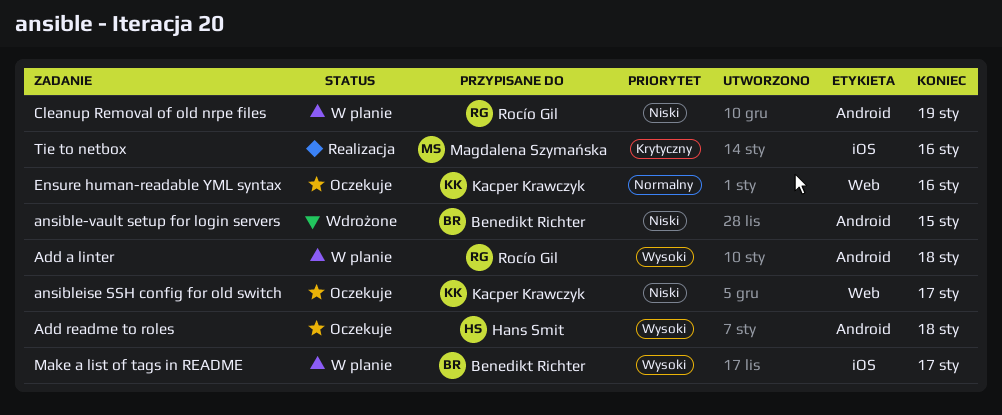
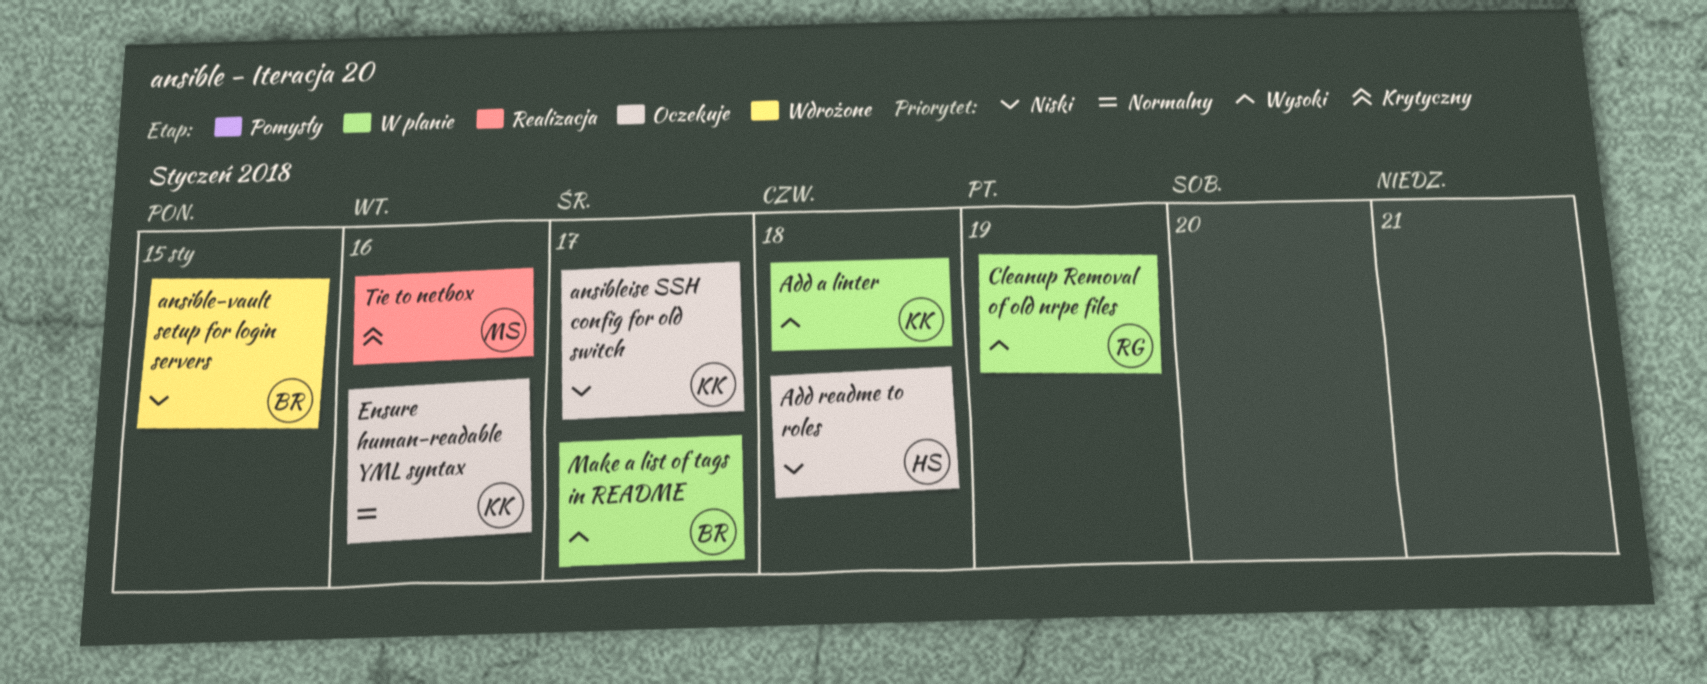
Add a linter, owner: Rocío Gil -> Kacper Krawczyk
Add readme to roles, priority: Wysoki -> Niski
Cleanup Removal of old nrpe files, priority: Niski -> Wysoki

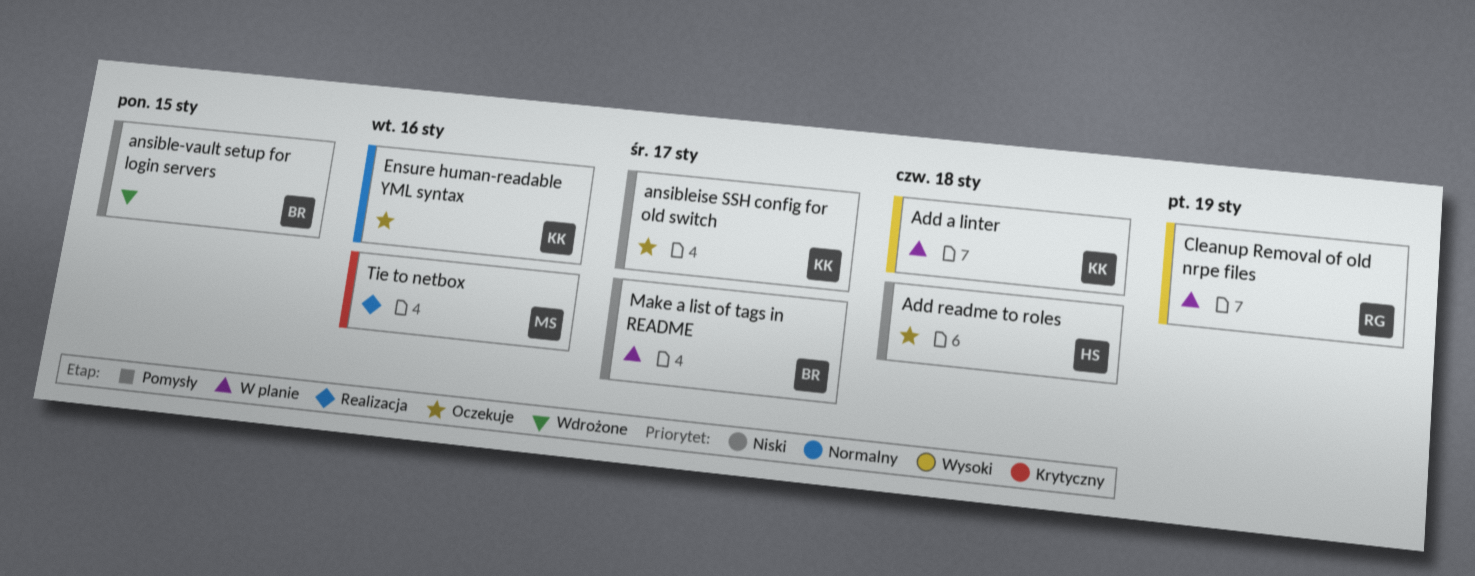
Make a list of tags in README, priority: Wysoki -> Niski

